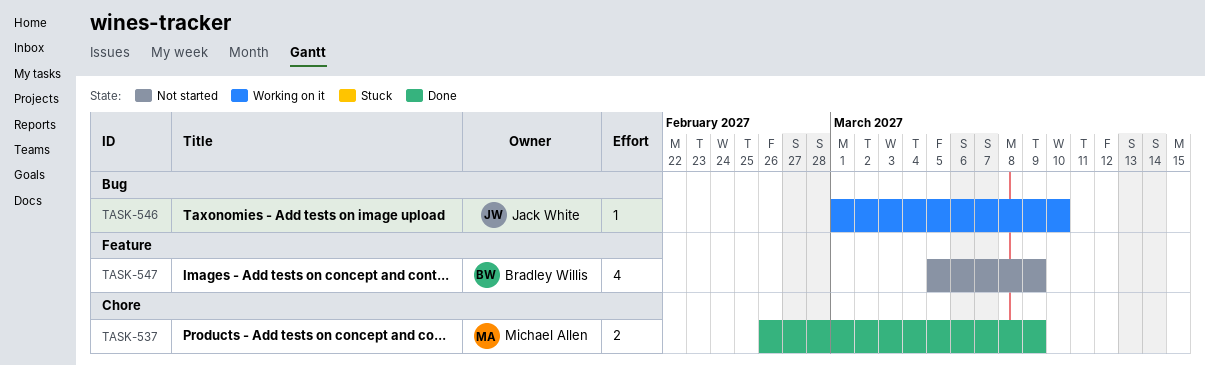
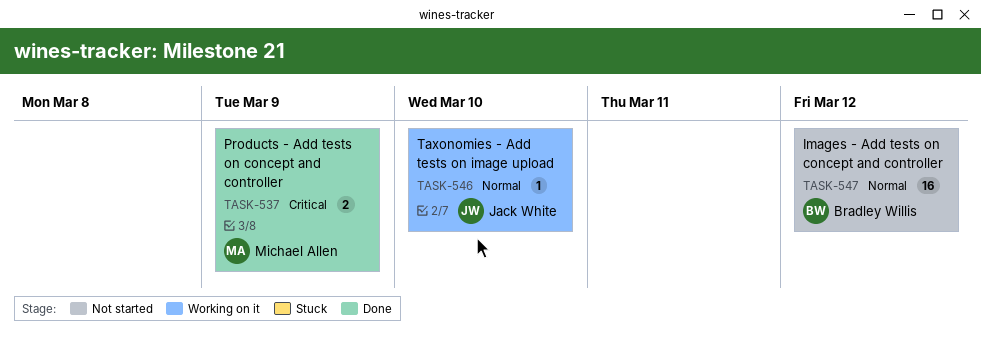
TASK-547, estimate: 4 -> 16
TASK-547, due: Mar 9 -> Mar 12

